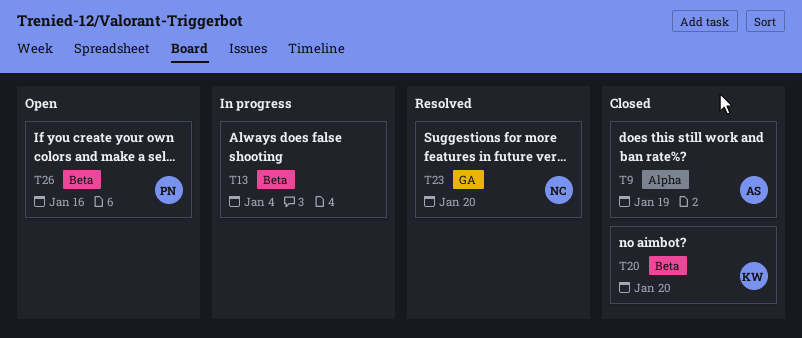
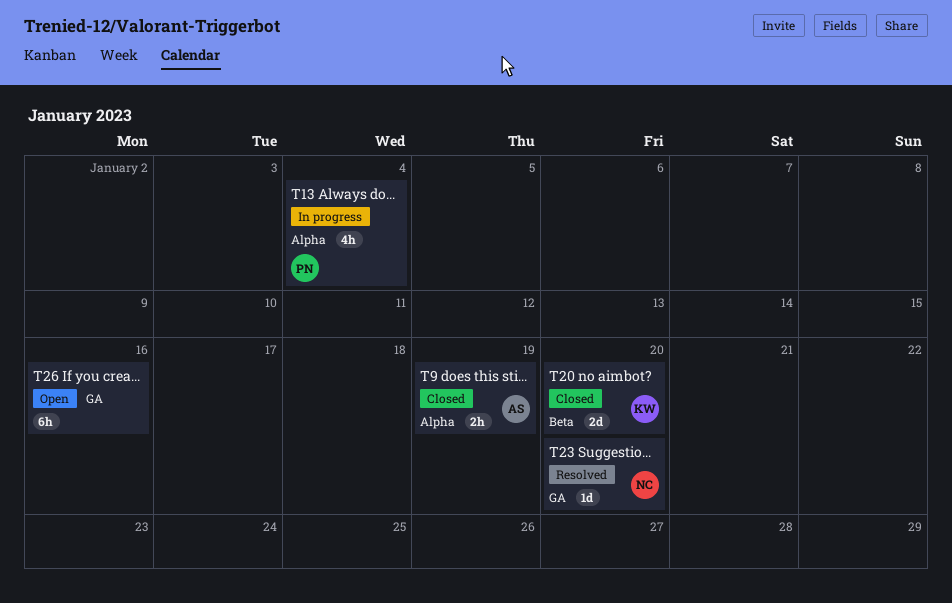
T13, owner: none -> PN
T13, label: Beta -> Alpha
T26, owner: PN -> none
T26, label: Beta -> GA

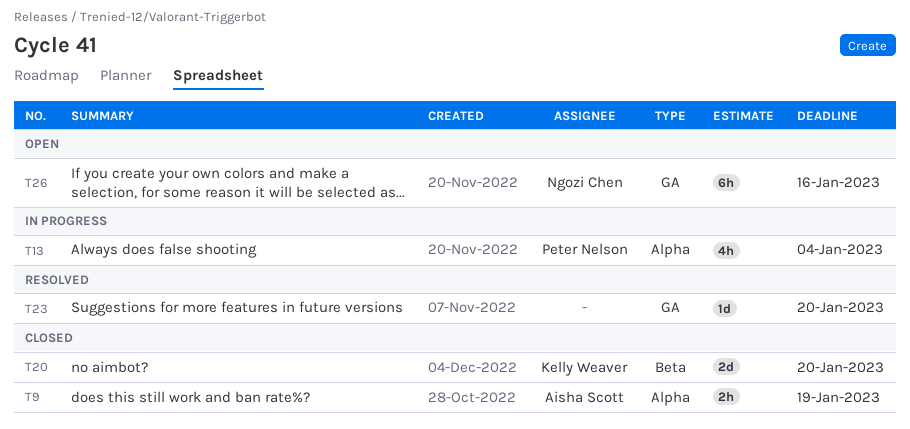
T23, owner: Ngozi Chen -> none
T26, owner: none -> Ngozi Chen

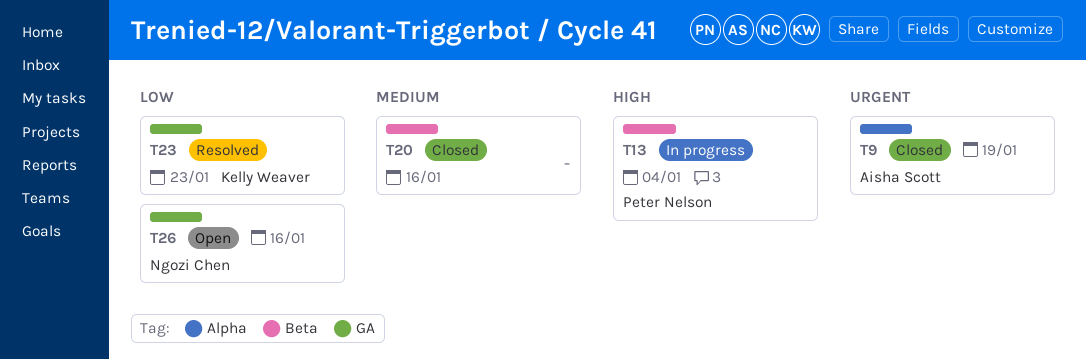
T13, label: Alpha -> Beta
T20, owner: Kelly Weaver -> none
T20, due: Jan 20 -> Jan 16
T23, owner: none -> Kelly Weaver
T23, due: Jan 20 -> Jan 23

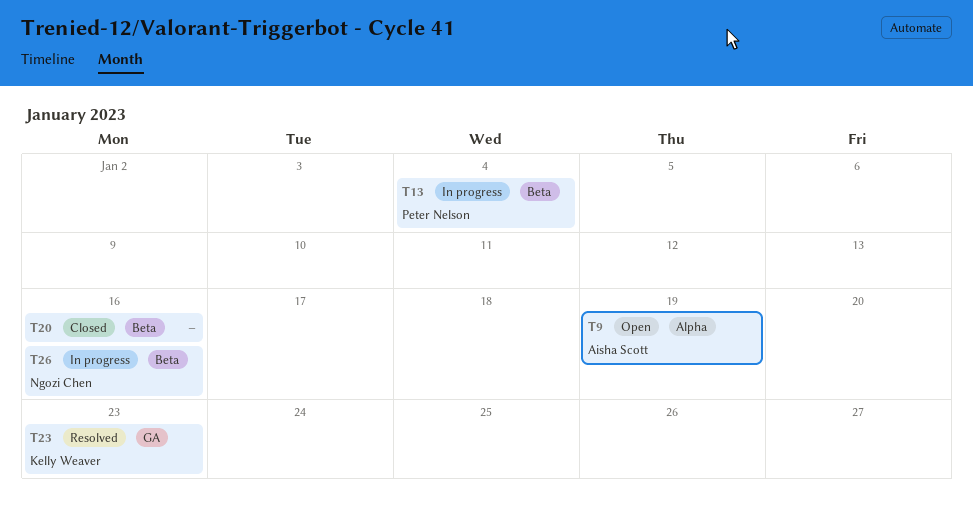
T9, status: Closed -> Open
T26, status: Open -> In progress
T26, label: GA -> Beta

